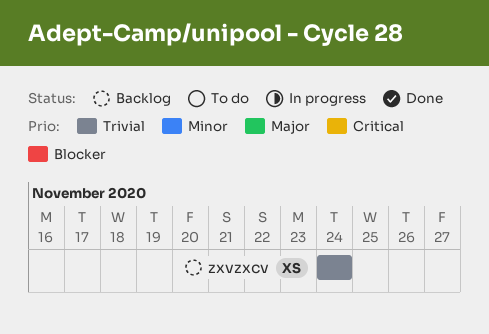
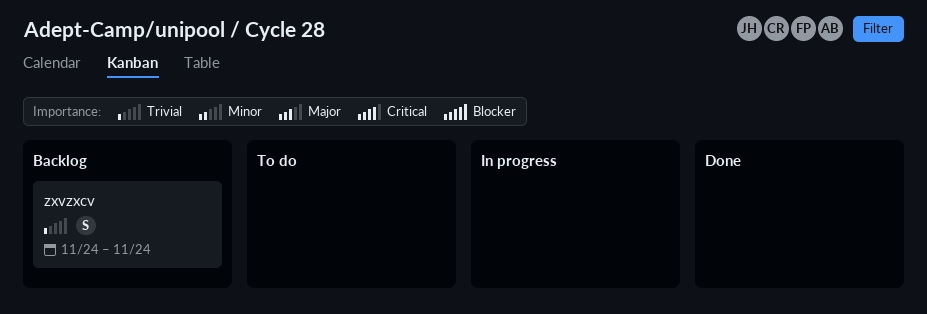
zxvzxcv, estimate: XS -> S

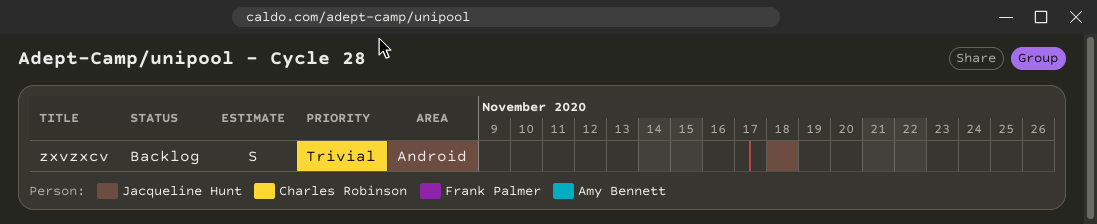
zxvzxcv, start: Nov 24 -> Nov 18
zxvzxcv, due: Nov 24 -> Nov 18

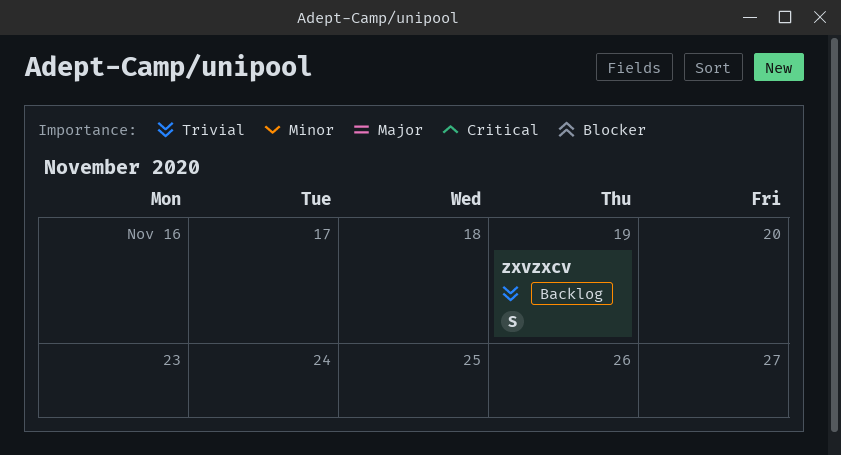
zxvzxcv, due: Nov 18 -> Nov 19

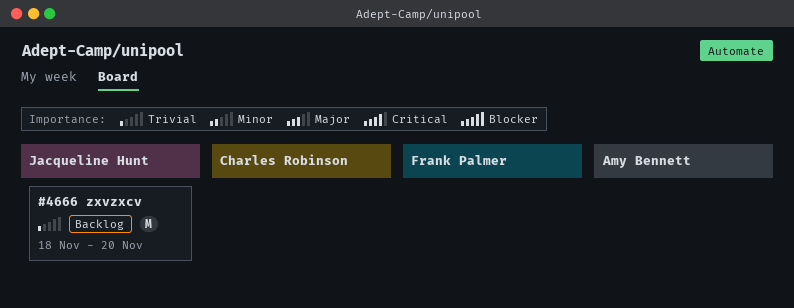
zxvzxcv, estimate: S -> M
zxvzxcv, due: Nov 19 -> Nov 20

